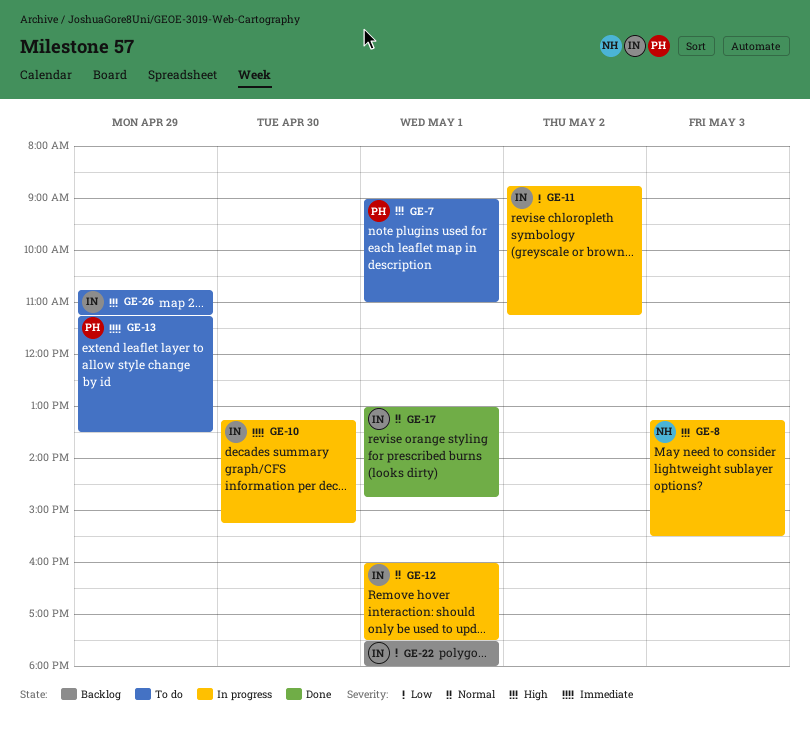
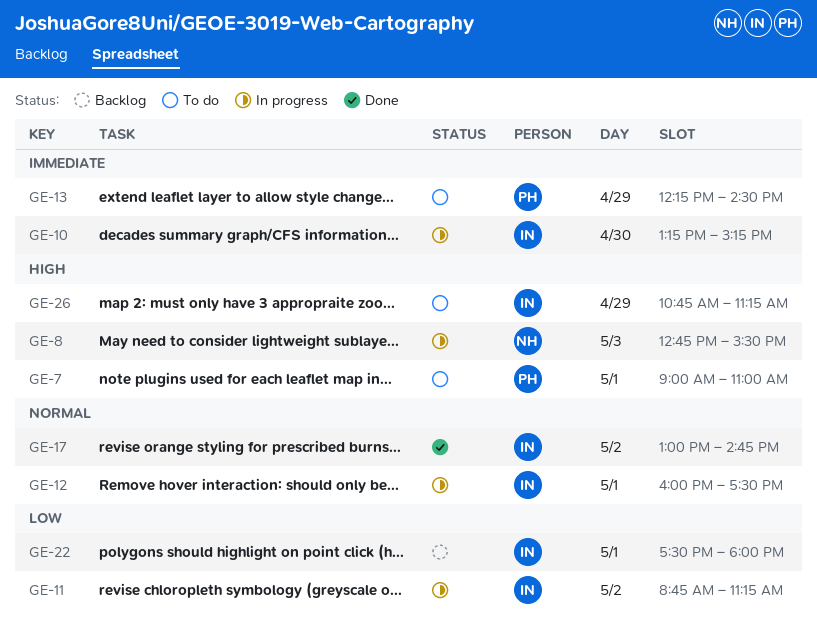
GE-8, begins: 13:15 -> 12:45
GE-13, begins: 11:15 -> 12:15
GE-13, ends: 13:30 -> 14:30
GE-17, day: May 1 -> May 2

